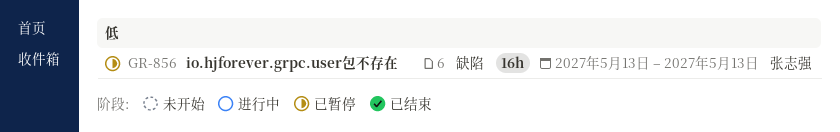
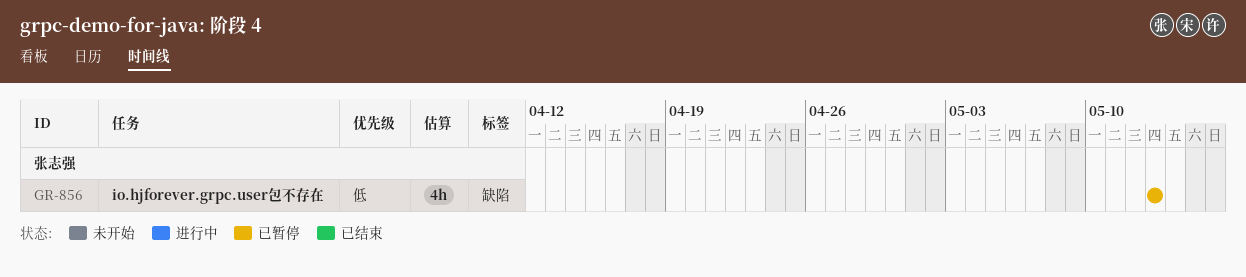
GR-856, estimate: 16h -> 4h

